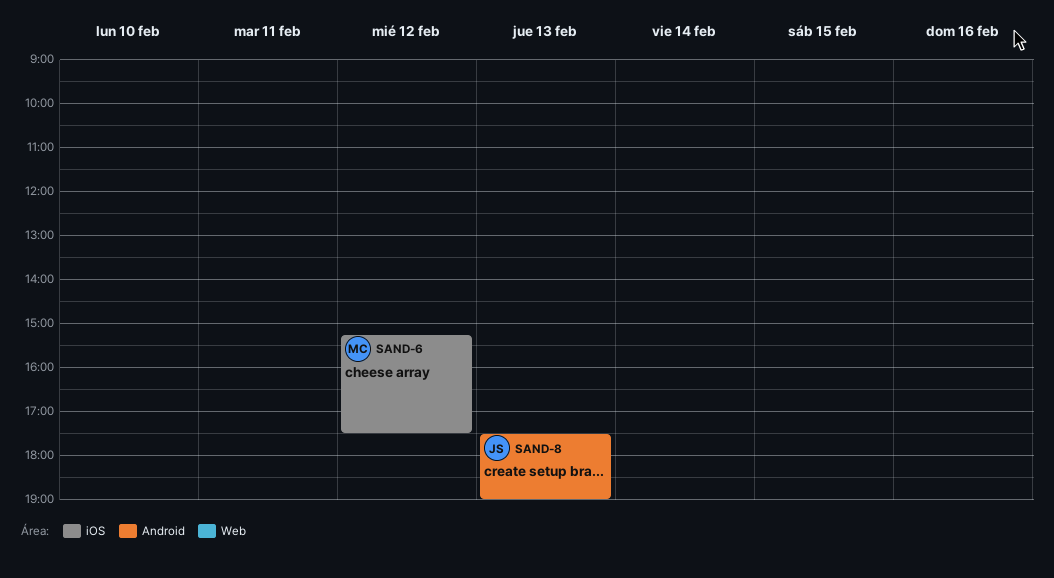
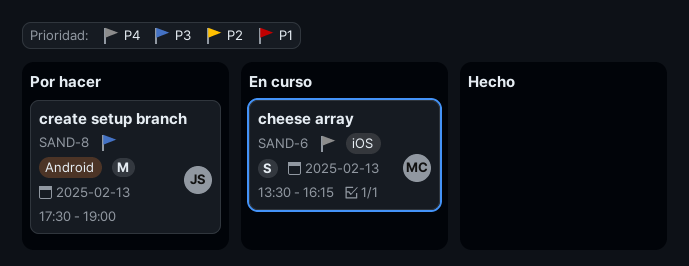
SAND-6, day: Feb 12 -> Feb 13
SAND-6, begins: 15:15 -> 13:30
SAND-6, ends: 17:30 -> 16:15

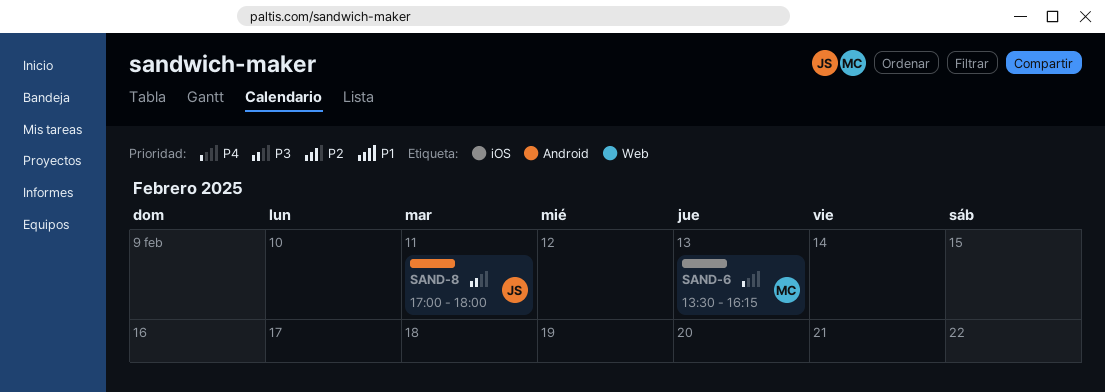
SAND-8, day: Feb 13 -> Feb 11
SAND-8, begins: 17:30 -> 17:00
SAND-8, ends: 19:00 -> 18:00

